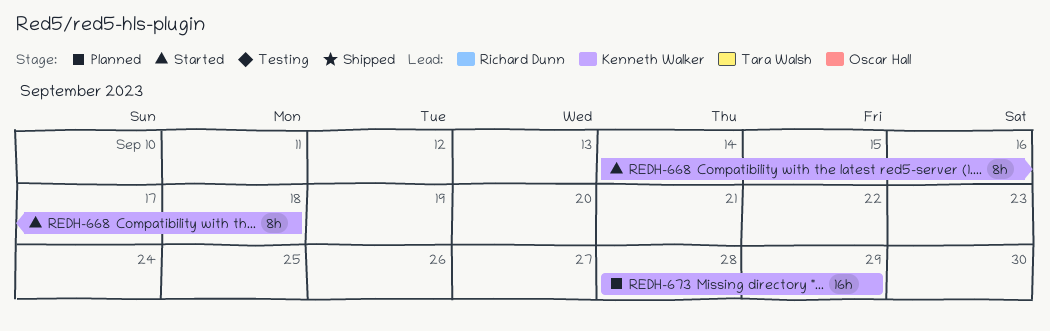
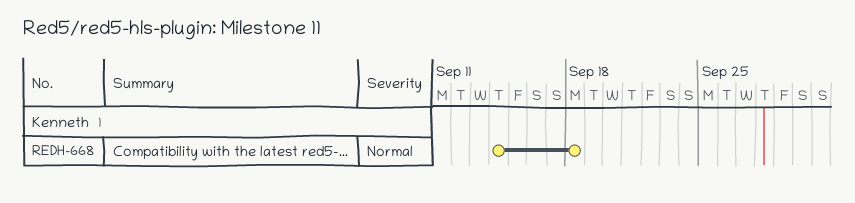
REDH-673: present -> none

